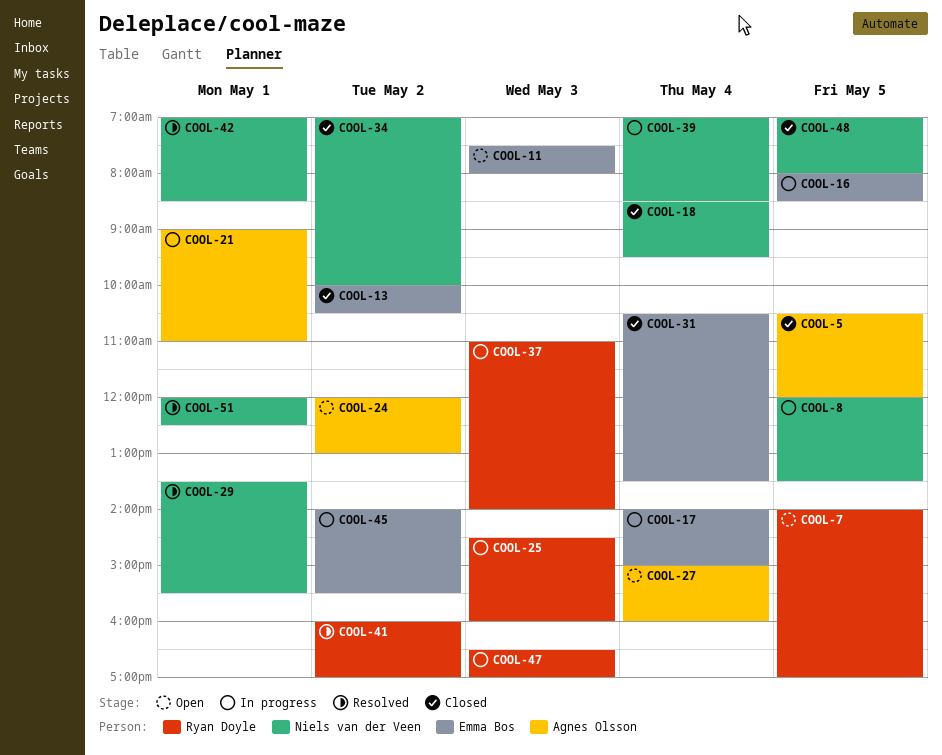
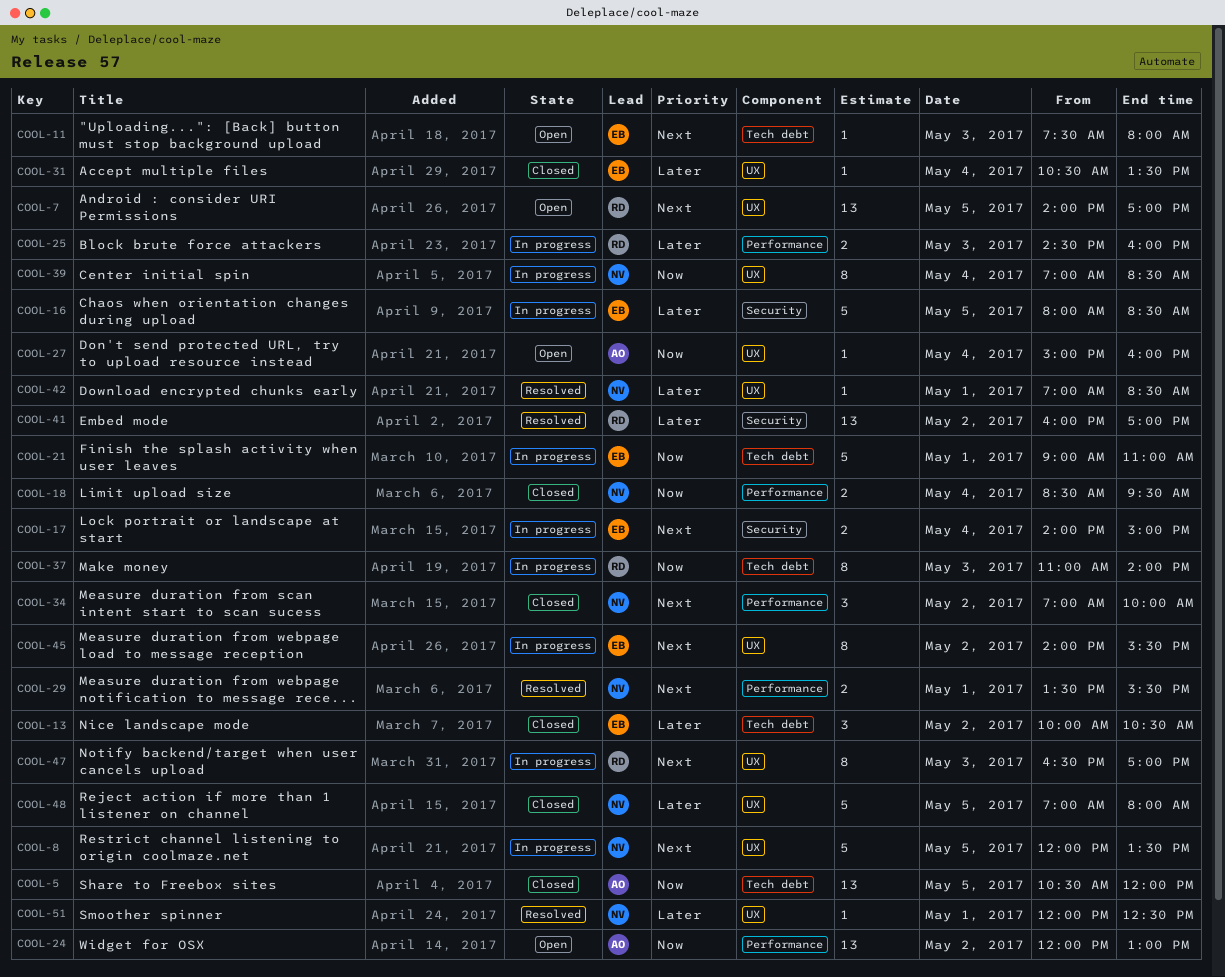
COOL-21, owner: Agnes Olsson -> Emma Bos

